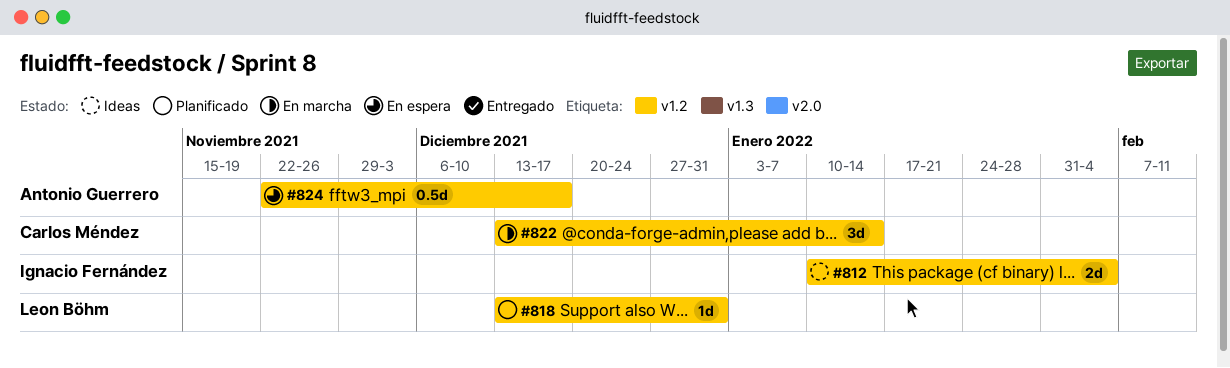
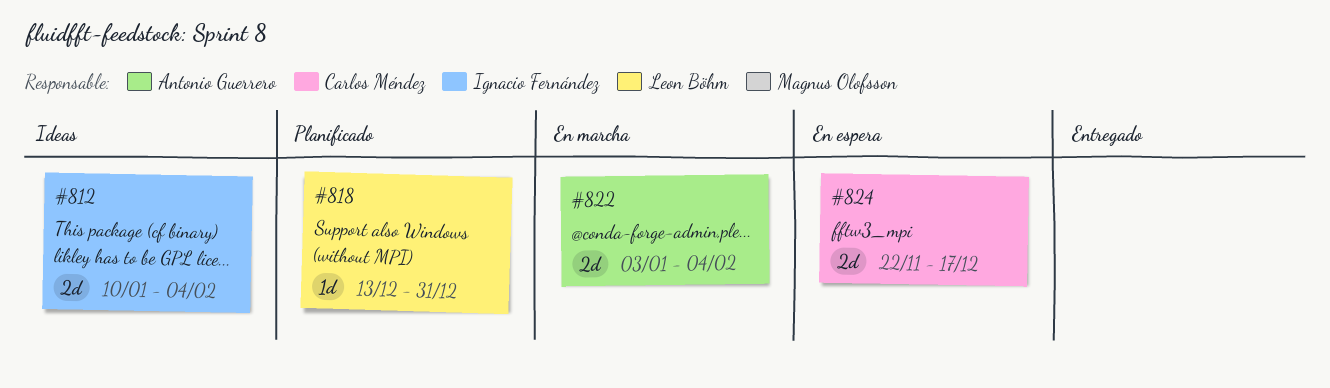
#822, owner: Carlos Méndez -> Antonio Guerrero
#822, estimate: 3d -> 2d
#822, start: Dec 13 -> Jan 3
#822, due: Jan 14 -> Feb 4
#824, owner: Antonio Guerrero -> Carlos Méndez
#824, estimate: 0.5d -> 2d

